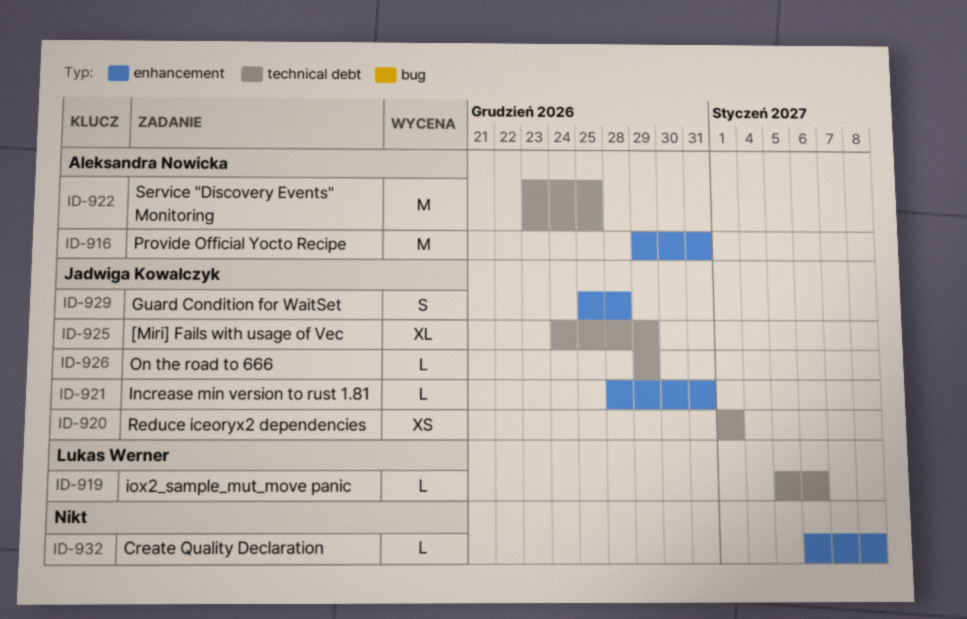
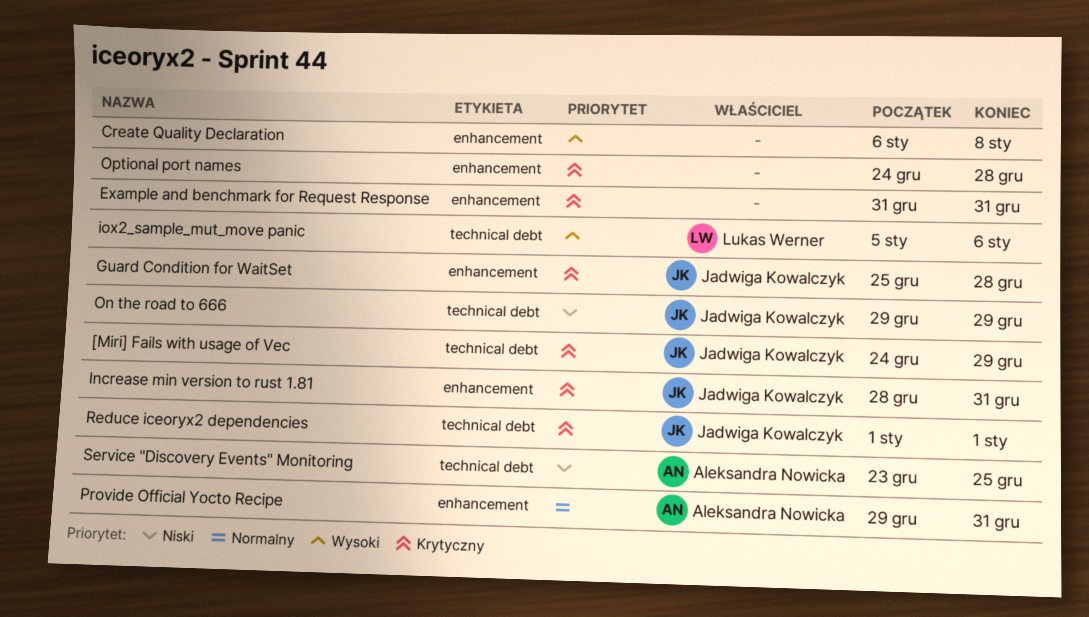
Example and benchmark for Request Response: none -> present
Optional port names: none -> present

